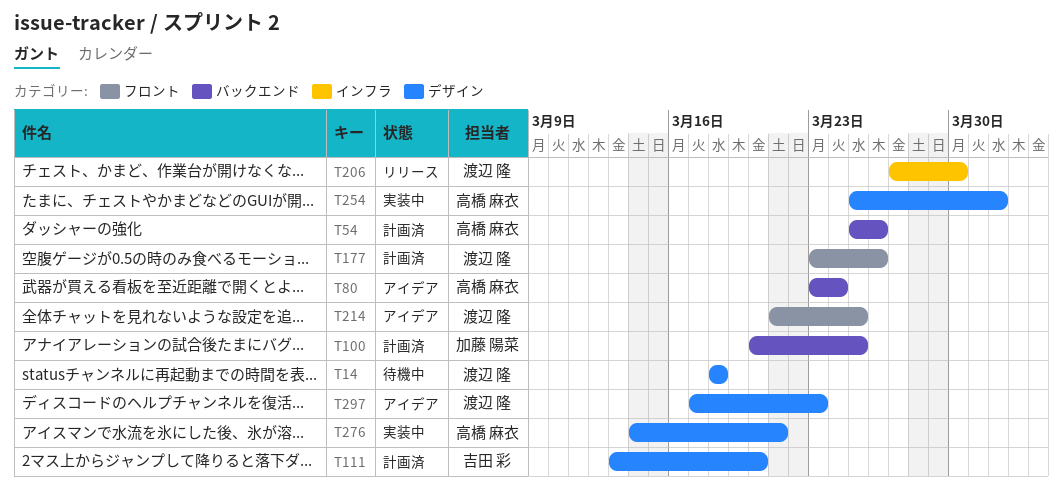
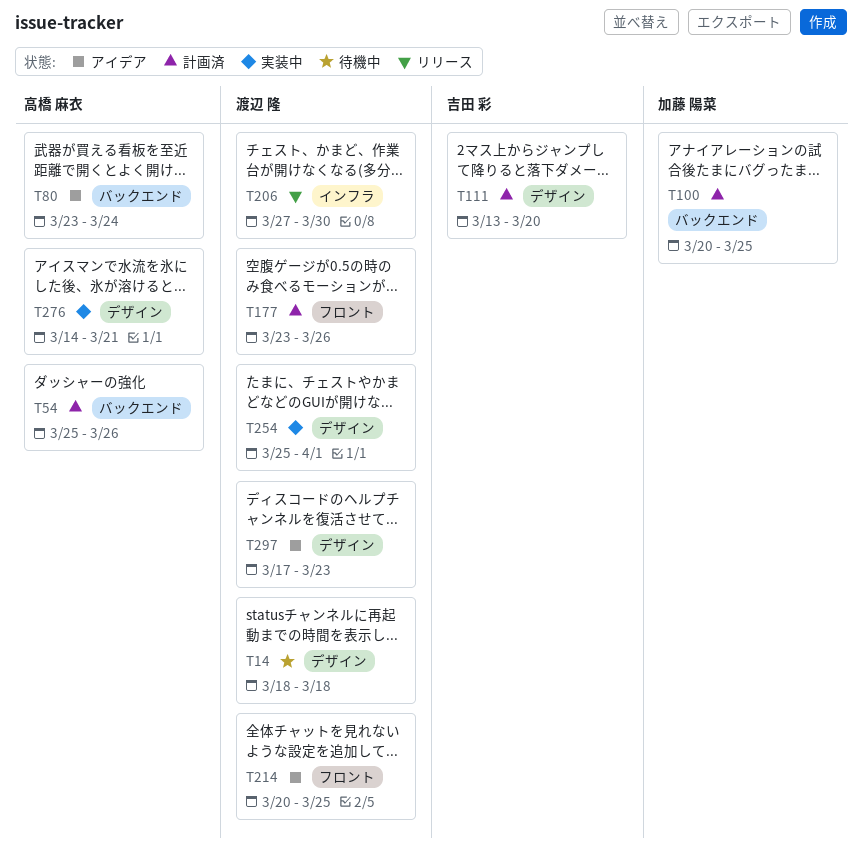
T214, start: Mar 21 -> Mar 20
T254, owner: 高橋 麻衣 -> 渡辺 隆

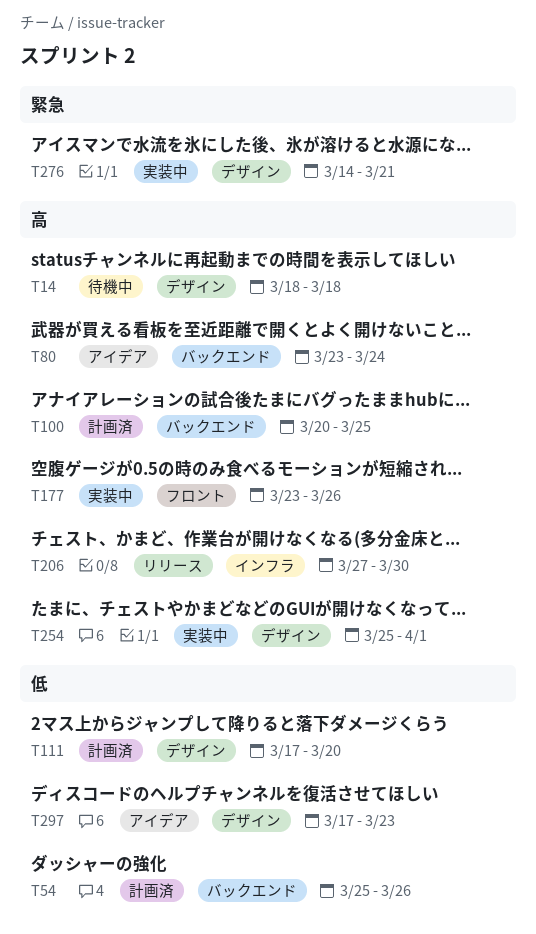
T111, start: Mar 13 -> Mar 17
T177, status: 計画済 -> 実装中
T214: present -> none

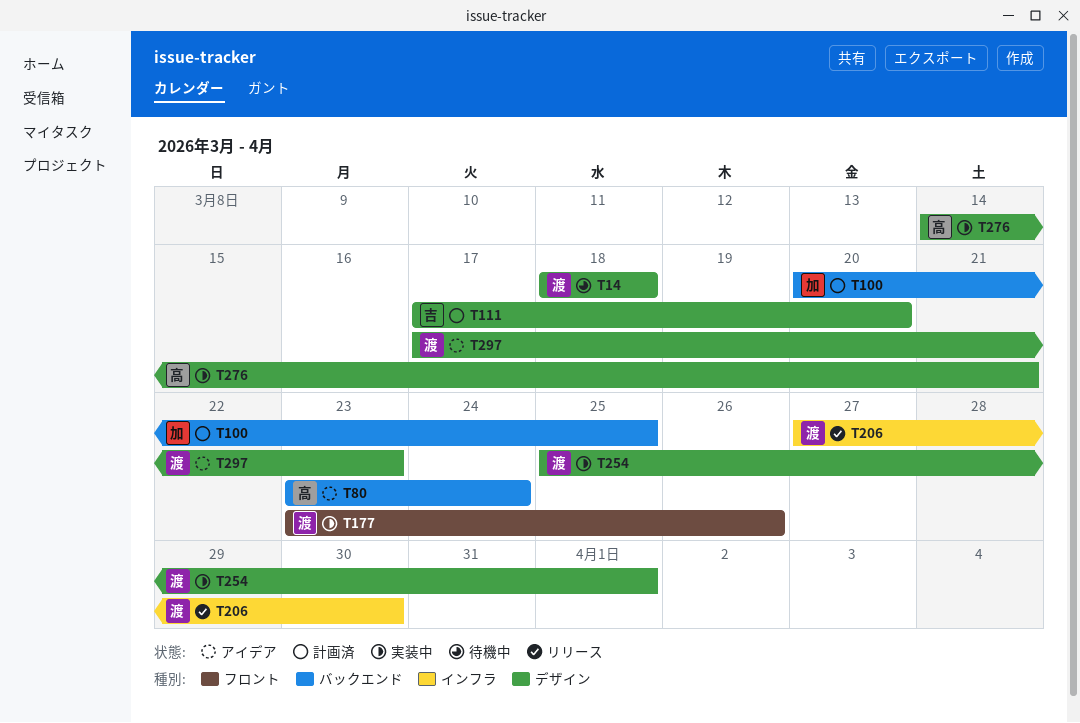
T54: present -> none

